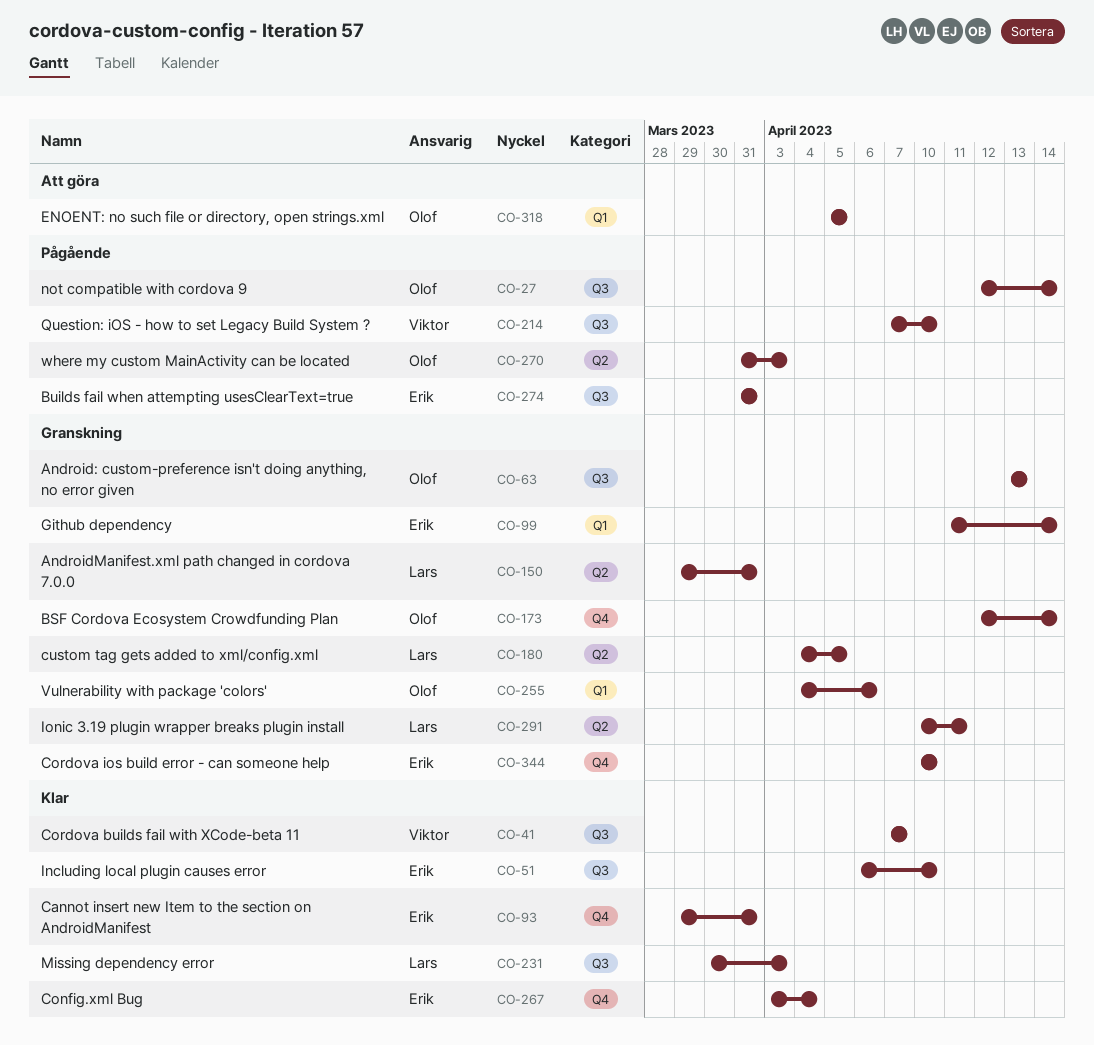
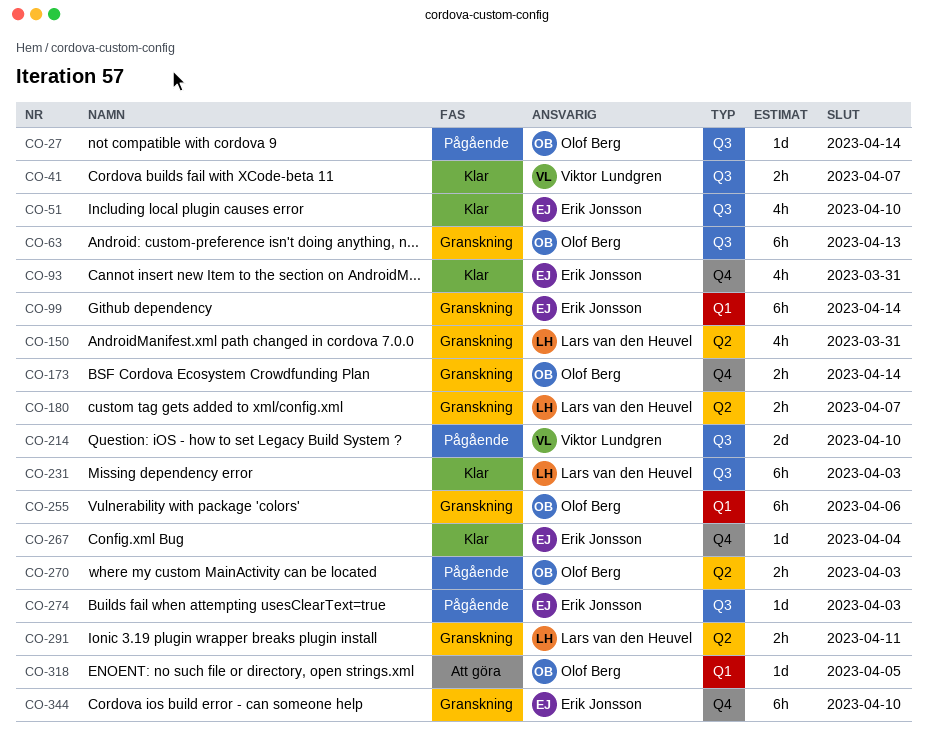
CO-180, due: Apr 5 -> Apr 7
CO-274, due: Mar 31 -> Apr 3

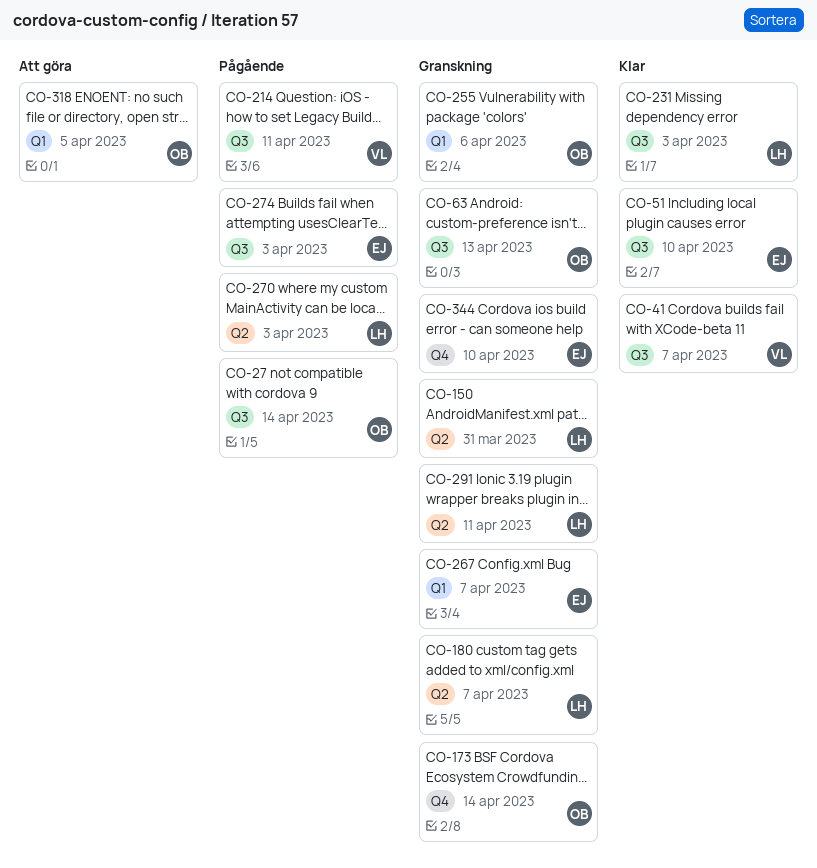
CO-93: present -> none
CO-99: present -> none
CO-214, due: Apr 10 -> Apr 11
CO-267, status: Klar -> Granskning
CO-267, label: Q4 -> Q1
CO-267, due: Apr 4 -> Apr 7
CO-270, owner: Olof Berg -> Lars van den Heuvel

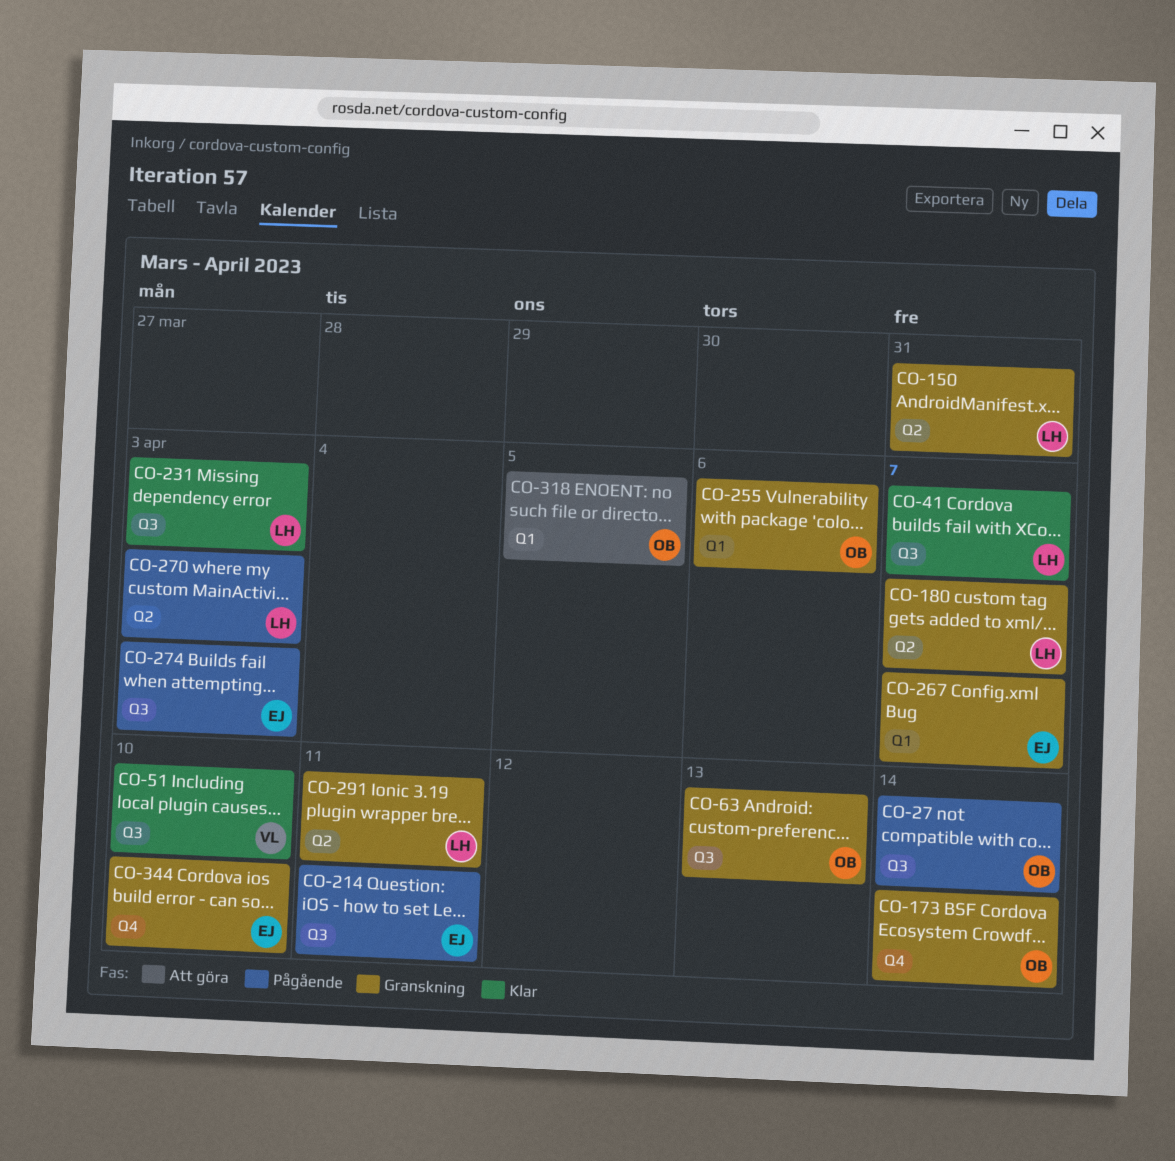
CO-41, owner: VL -> LH
CO-51, owner: EJ -> VL
CO-214, owner: VL -> EJ

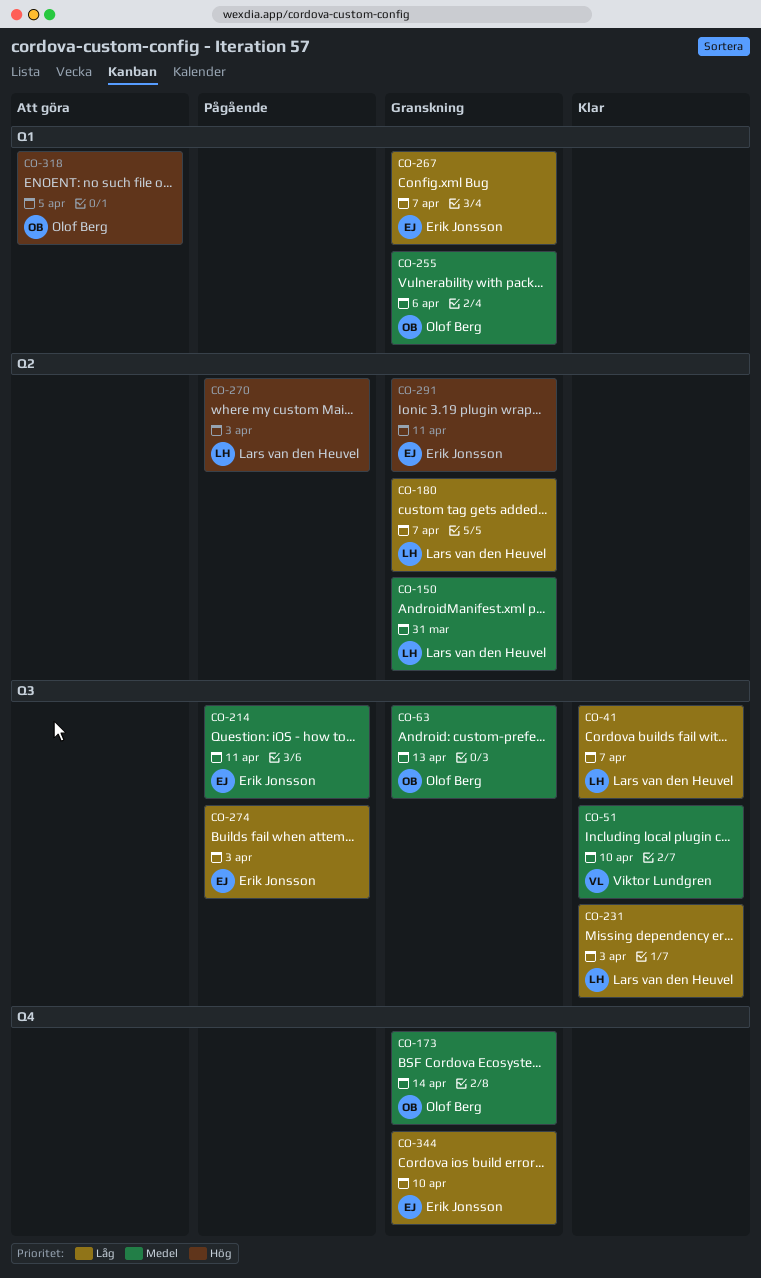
CO-27: present -> none
CO-291, owner: Lars van den Heuvel -> Erik Jonsson

